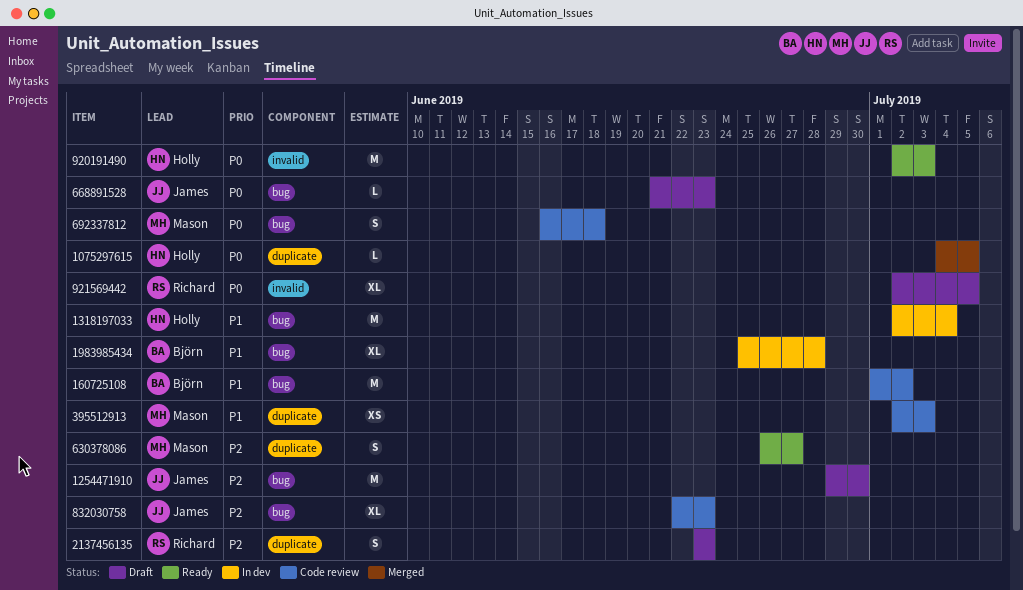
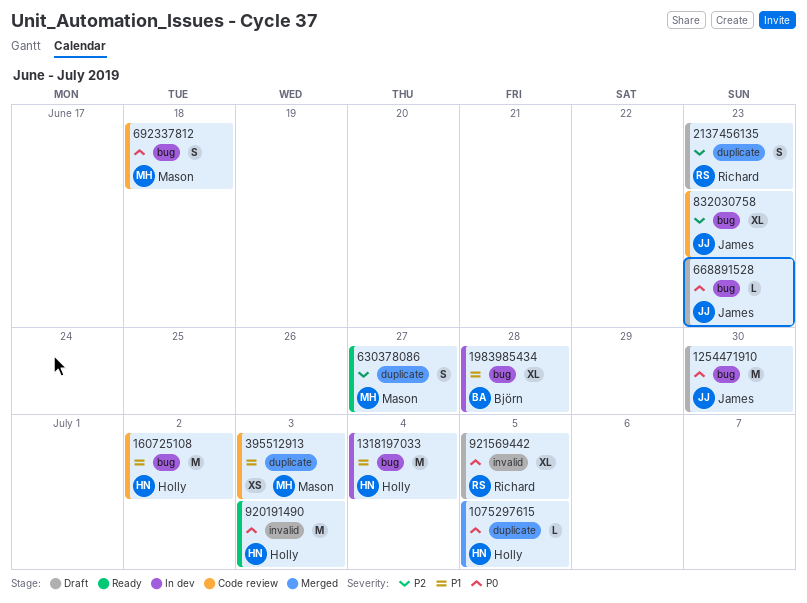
1254471910, priority: P2 -> P0
160725108, owner: Björn -> Holly

